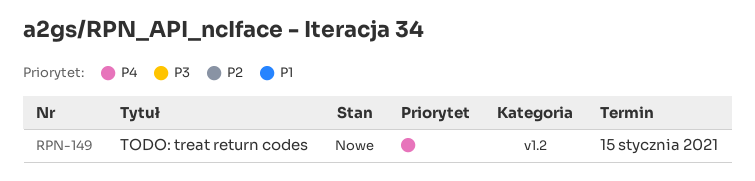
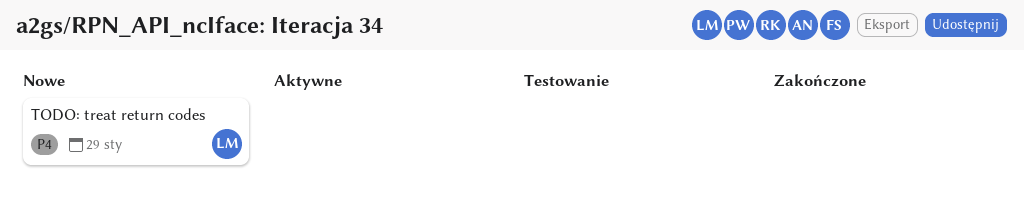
TODO: treat return codes, due: Jan 15 -> Jan 29

